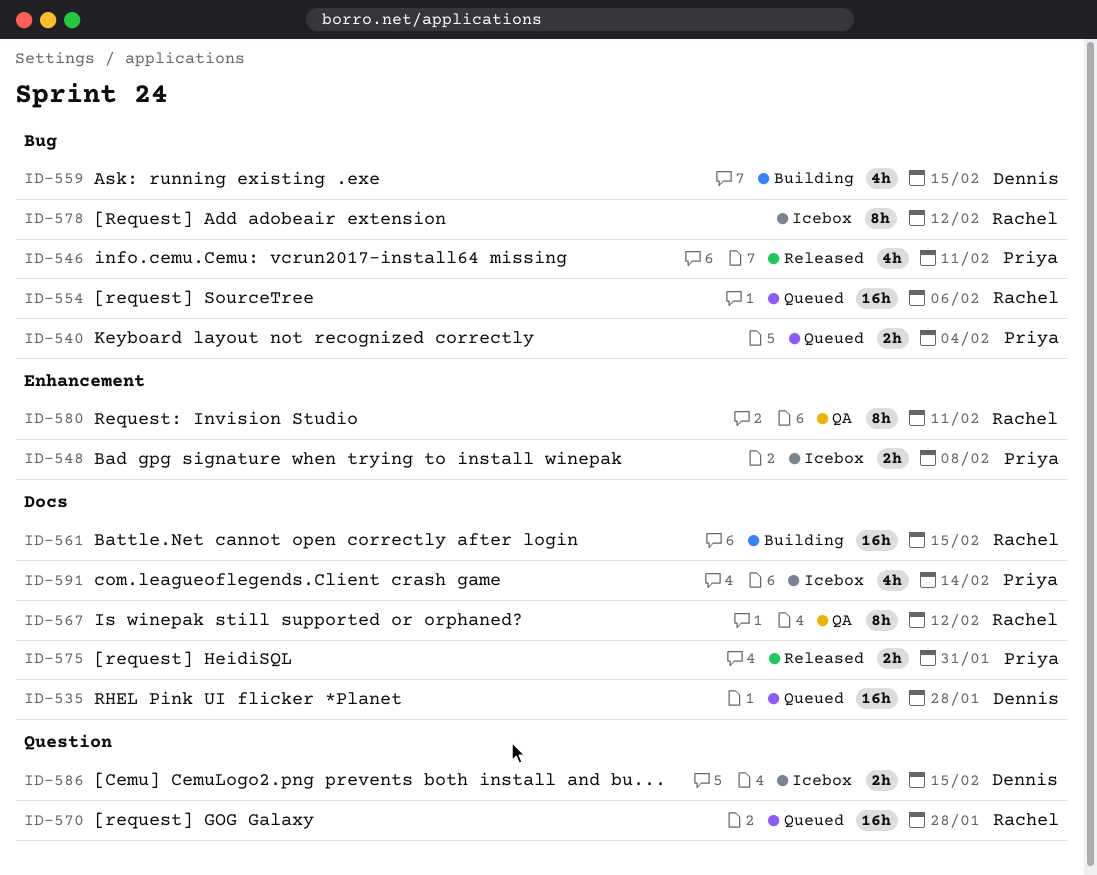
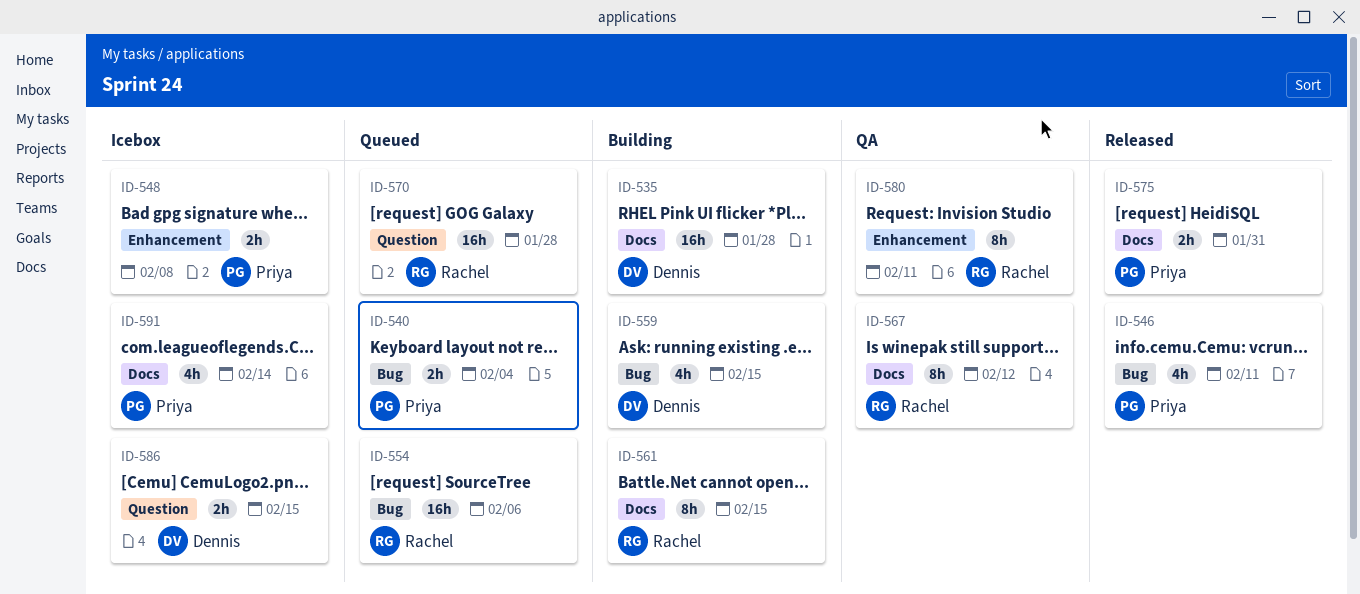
ID-535, status: Queued -> Building
ID-561, estimate: 16h -> 8h
ID-578: present -> none

